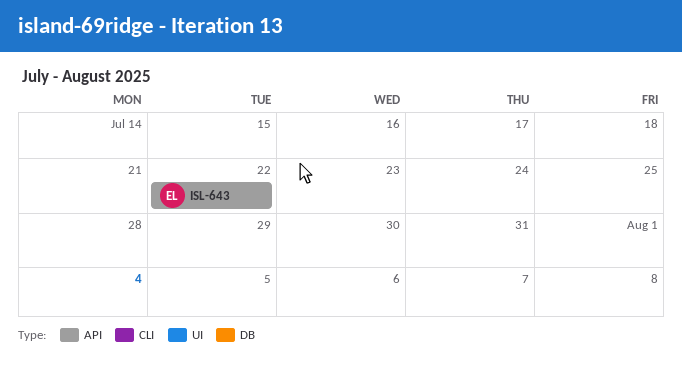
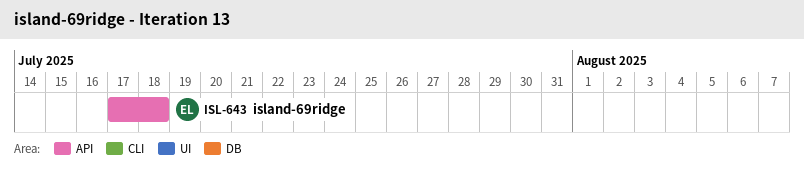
ISL-643, start: Jul 22 -> Jul 17
ISL-643, due: Jul 22 -> Jul 18

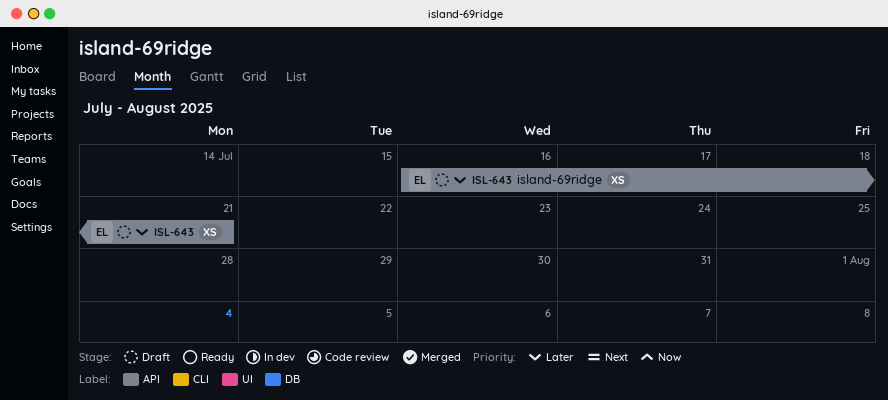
ISL-643, start: Jul 17 -> Jul 16
ISL-643, due: Jul 18 -> Jul 21

